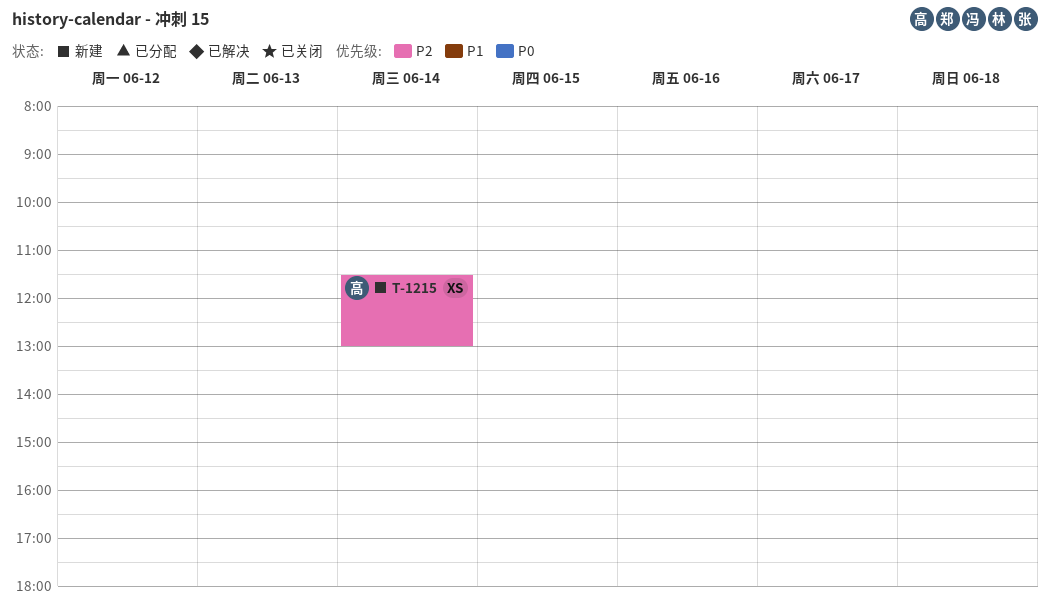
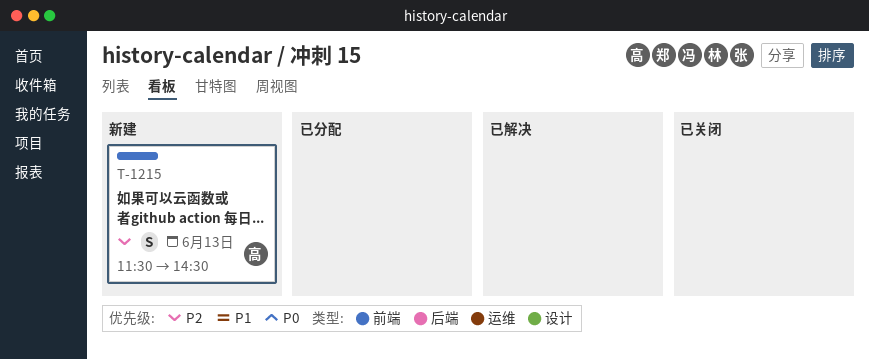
T-1215, estimate: XS -> S
T-1215, day: Jun 14 -> Jun 13
T-1215, ends: 13:00 -> 14:30

